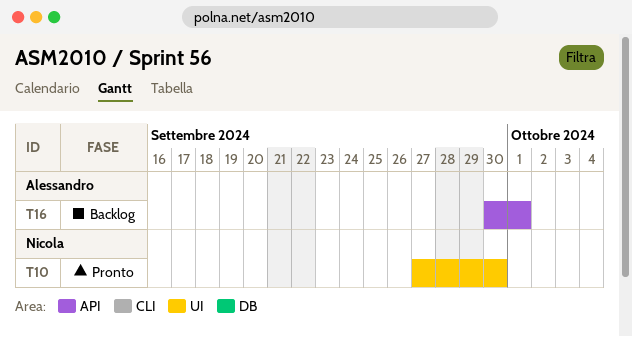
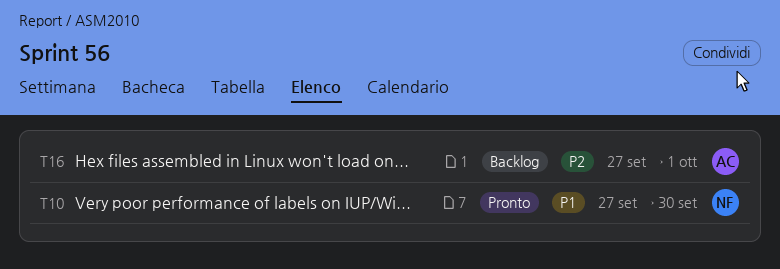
T16, start: Sep 30 -> Sep 27

